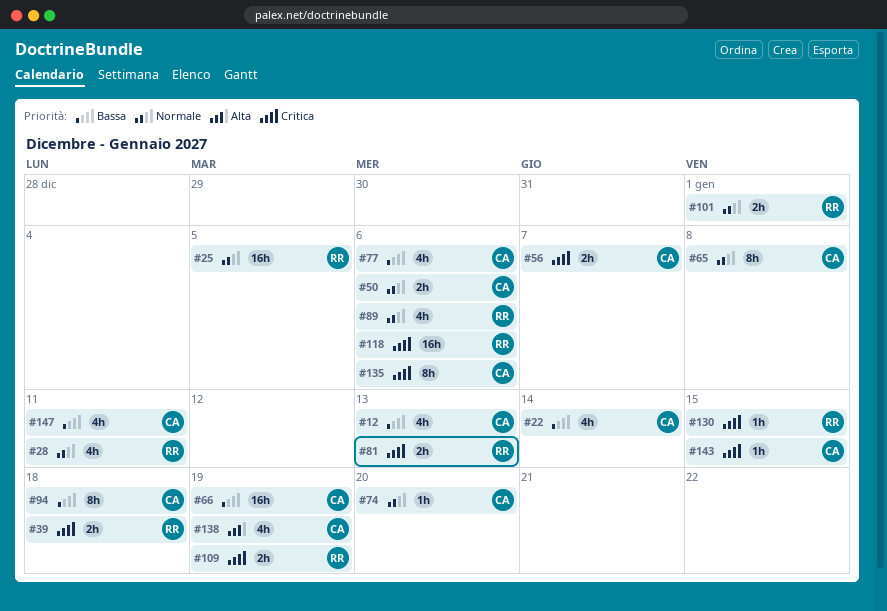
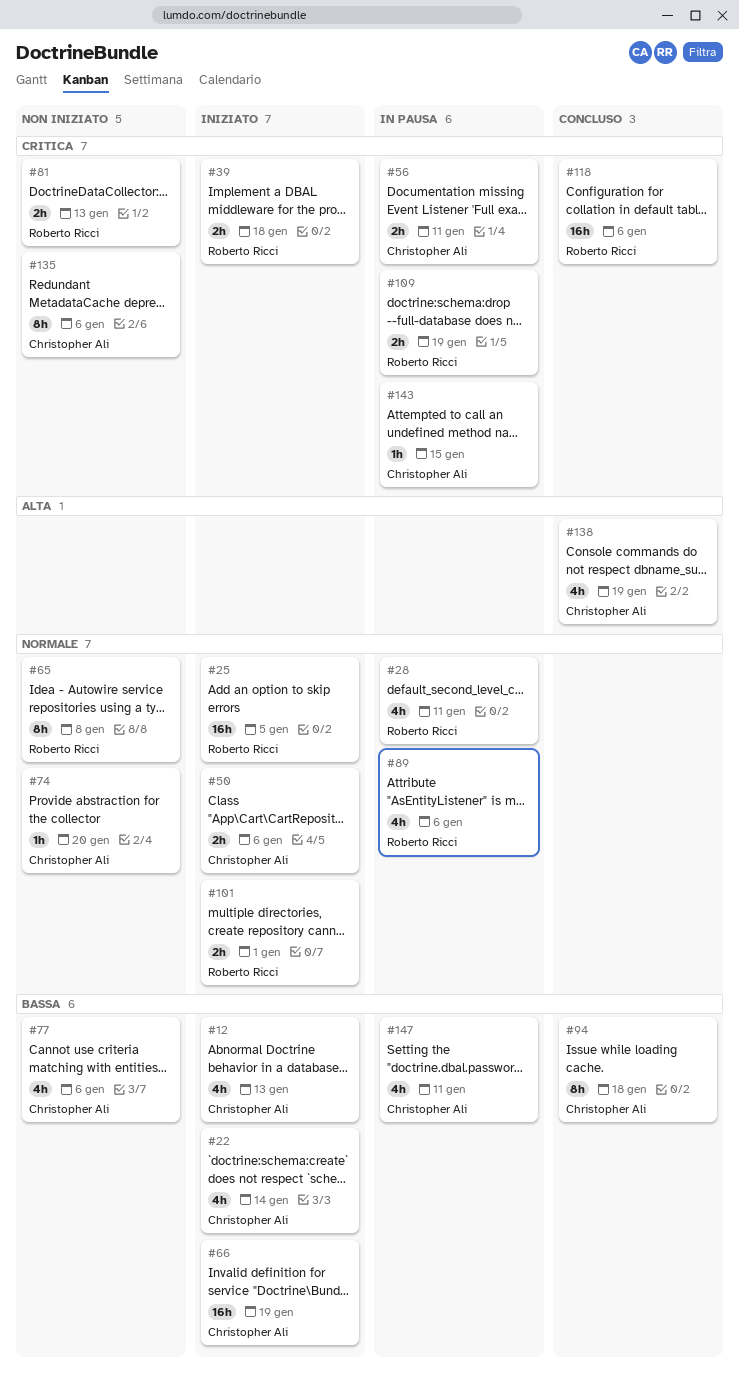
#56, due: Jan 7 -> Jan 11
#65, owner: Christopher Ali -> Roberto Ricci
#130: present -> none

